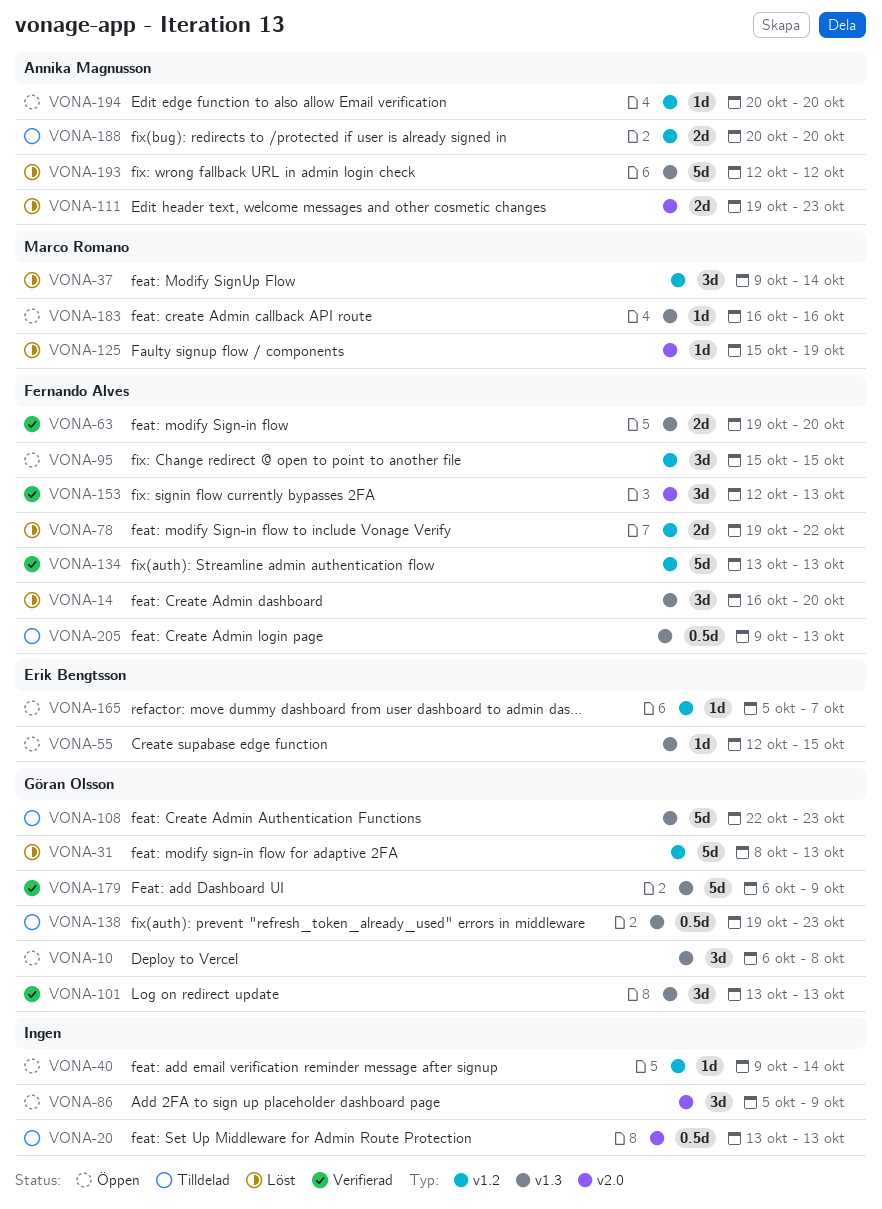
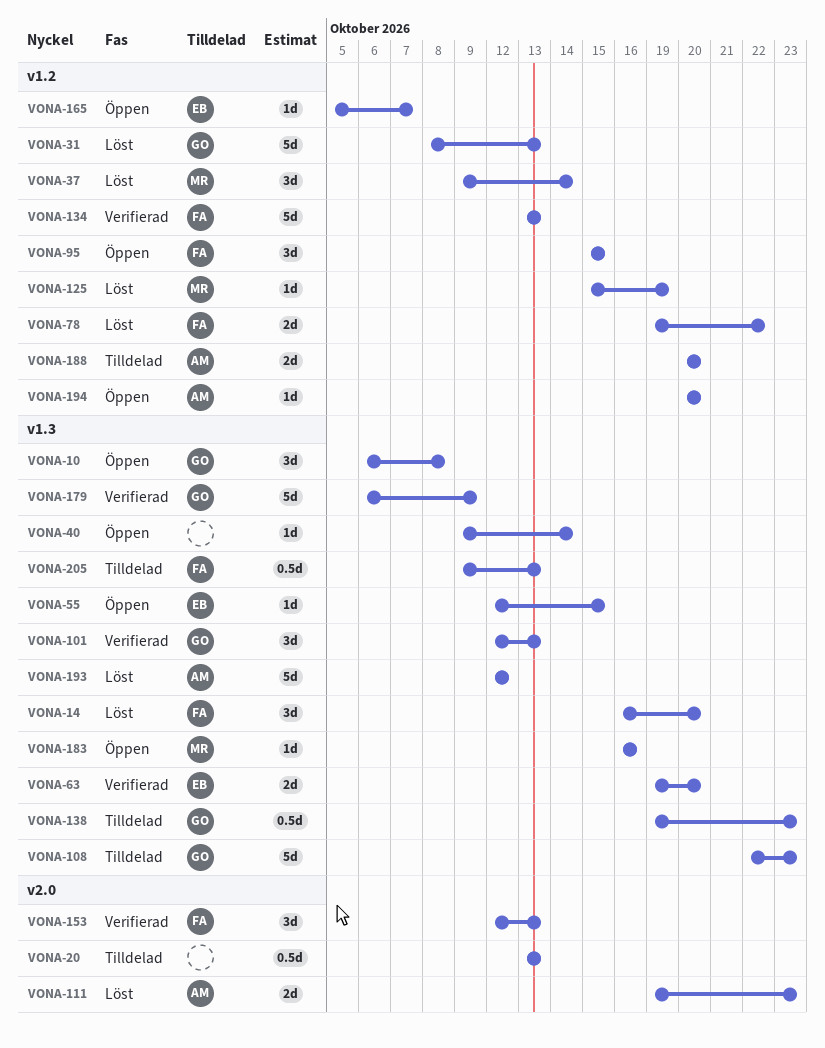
VONA-40, label: v1.2 -> v1.3
VONA-63, owner: Fernando Alves -> Erik Bengtsson
VONA-86: present -> none
VONA-101, start: Oct 13 -> Oct 12
VONA-125, label: v2.0 -> v1.2

